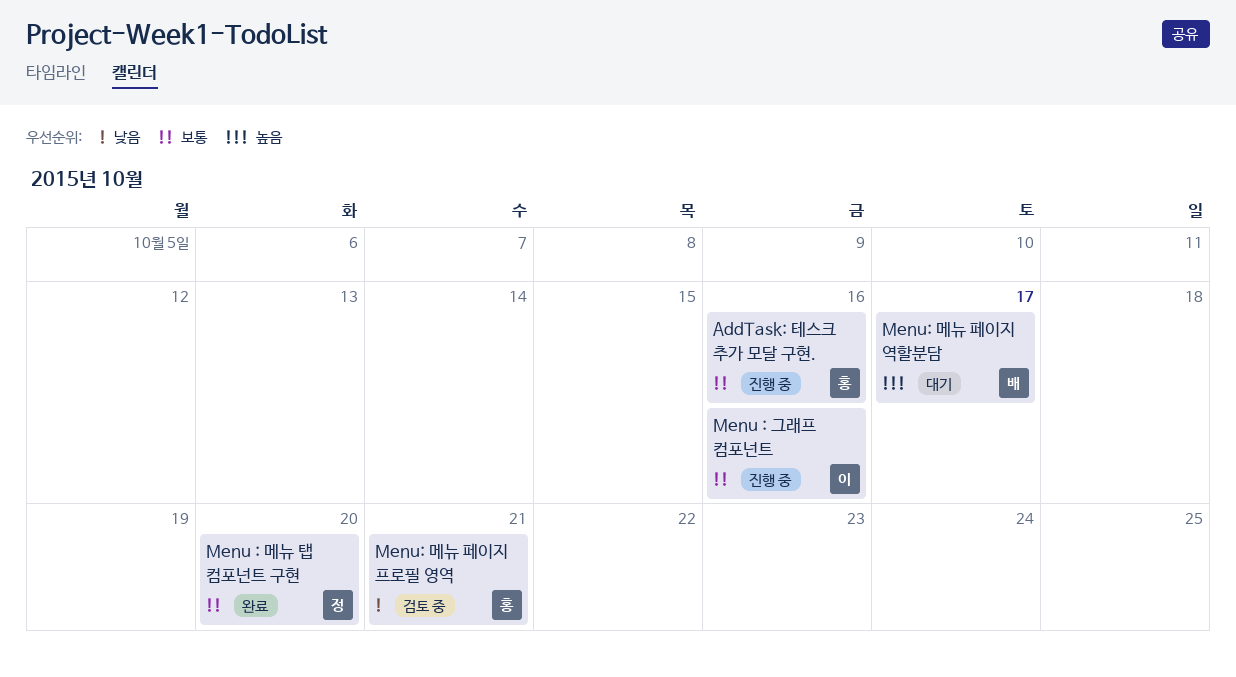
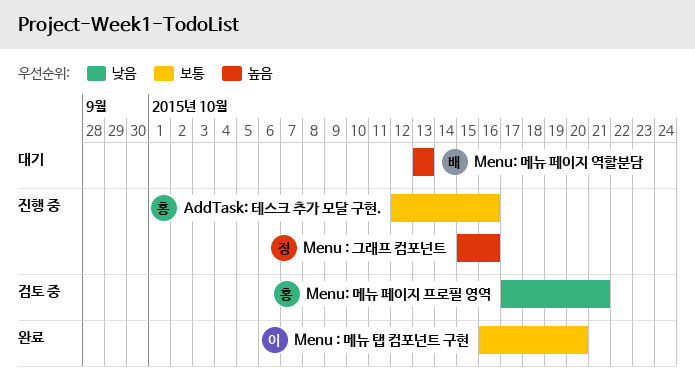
Menu : 그래프 컴포넌트, owner: 이 -> 정
Menu : 그래프 컴포넌트, priority: 보통 -> 높음
Menu : 메뉴 탭 컴포넌트 구현, owner: 정 -> 이
Menu: 메뉴 페이지 역할분담, due: Oct 17 -> Oct 13

